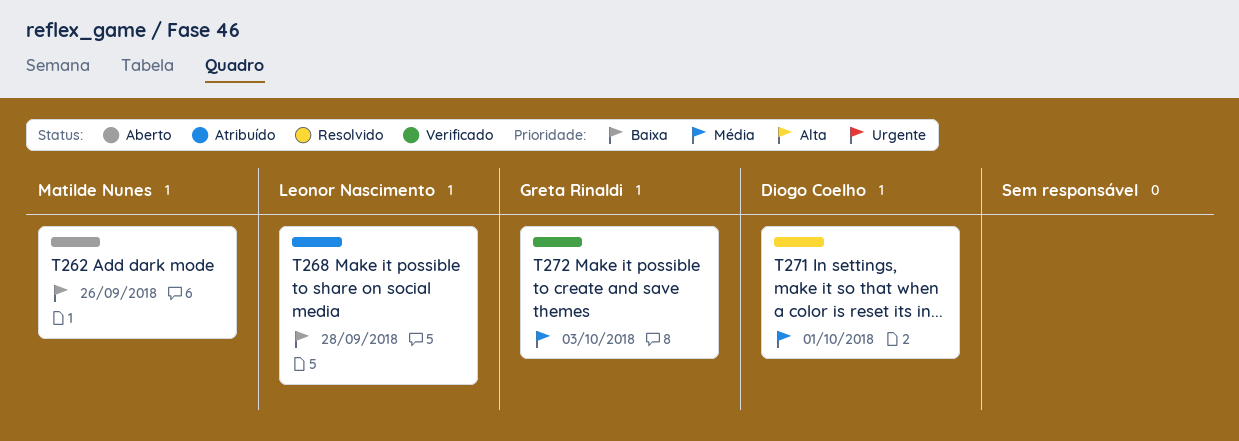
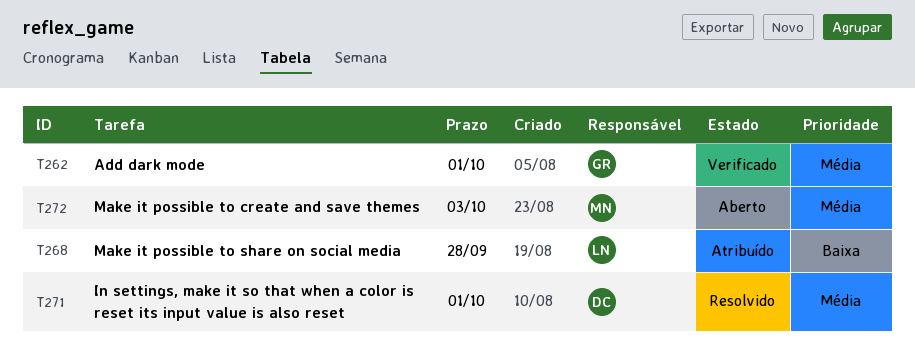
T262, status: Aberto -> Verificado
T262, owner: Matilde Nunes -> Greta Rinaldi
T262, priority: Baixa -> Média
T262, due: Sep 26 -> Oct 1
T272, status: Verificado -> Aberto
T272, owner: Greta Rinaldi -> Matilde Nunes

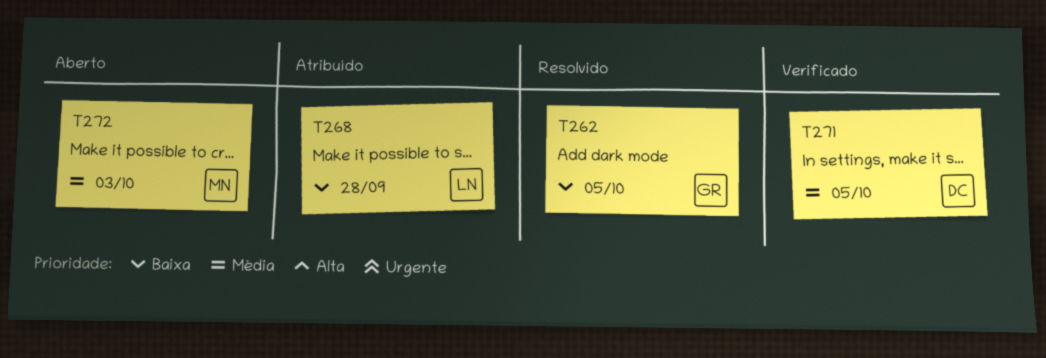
T262, status: Verificado -> Resolvido
T262, priority: Média -> Baixa
T262, due: Oct 1 -> Oct 5
T271, status: Resolvido -> Verificado
T271, due: Oct 1 -> Oct 5

